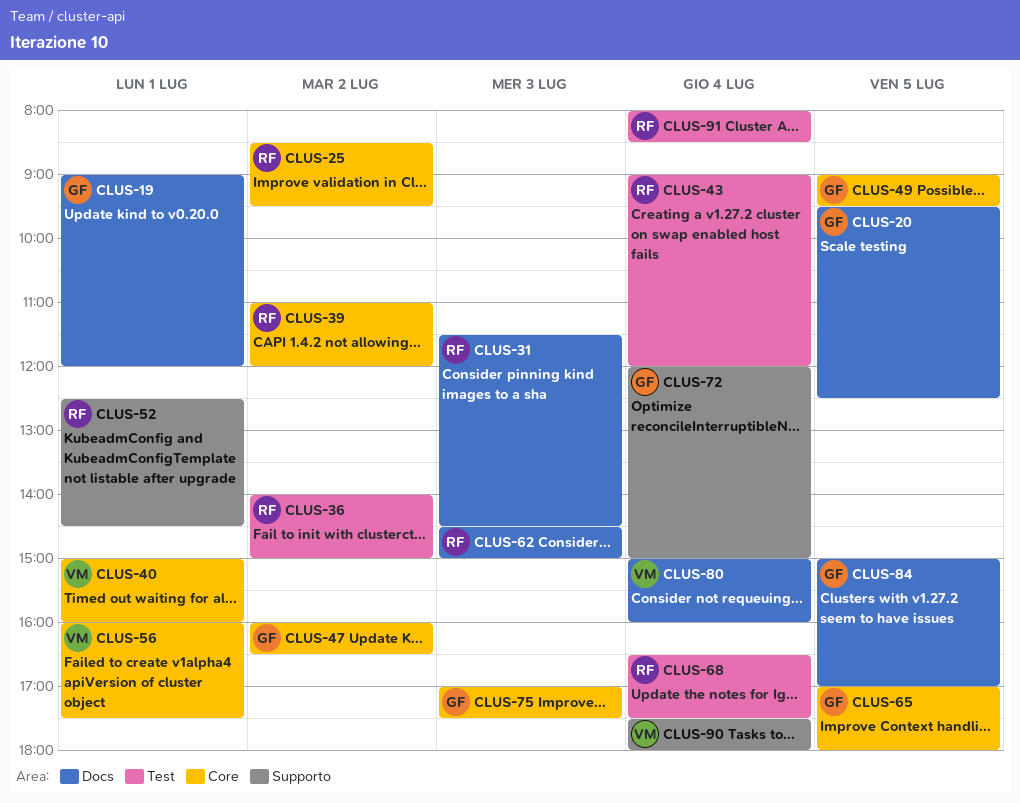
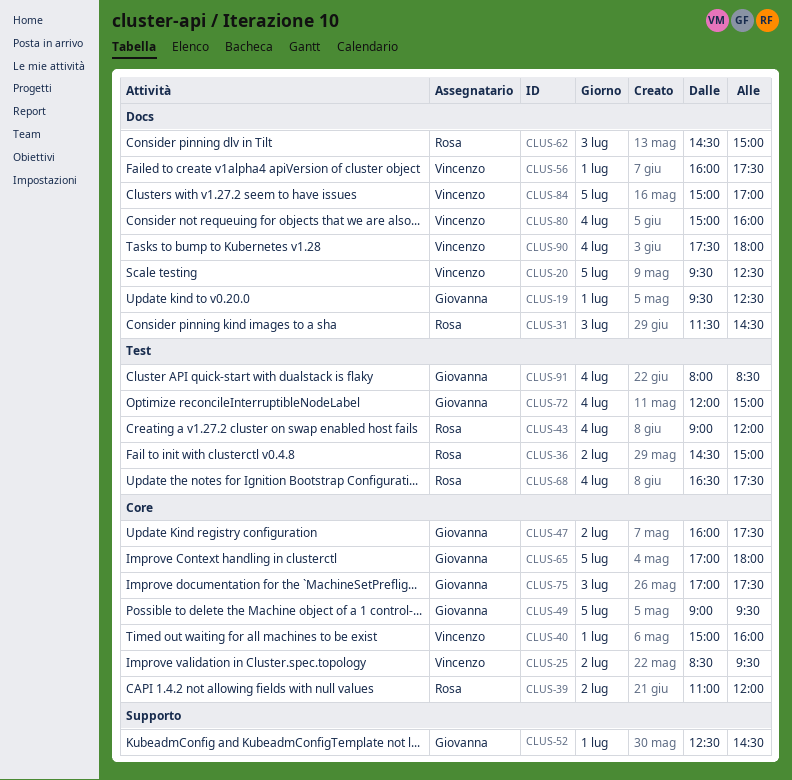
CLUS-19, begins: 09:00 -> 09:30
CLUS-19, ends: 12:00 -> 12:30
CLUS-20, owner: Giovanna -> Vincenzo
CLUS-25, owner: Rosa -> Vincenzo
CLUS-36, begins: 14:00 -> 14:30
CLUS-47, ends: 16:30 -> 17:30
CLUS-52, owner: Rosa -> Giovanna
CLUS-56, label: Core -> Docs
CLUS-72, label: Supporto -> Test
CLUS-84, owner: Giovanna -> Vincenzo
CLUS-90, label: Supporto -> Docs
CLUS-91, owner: Rosa -> Giovanna

